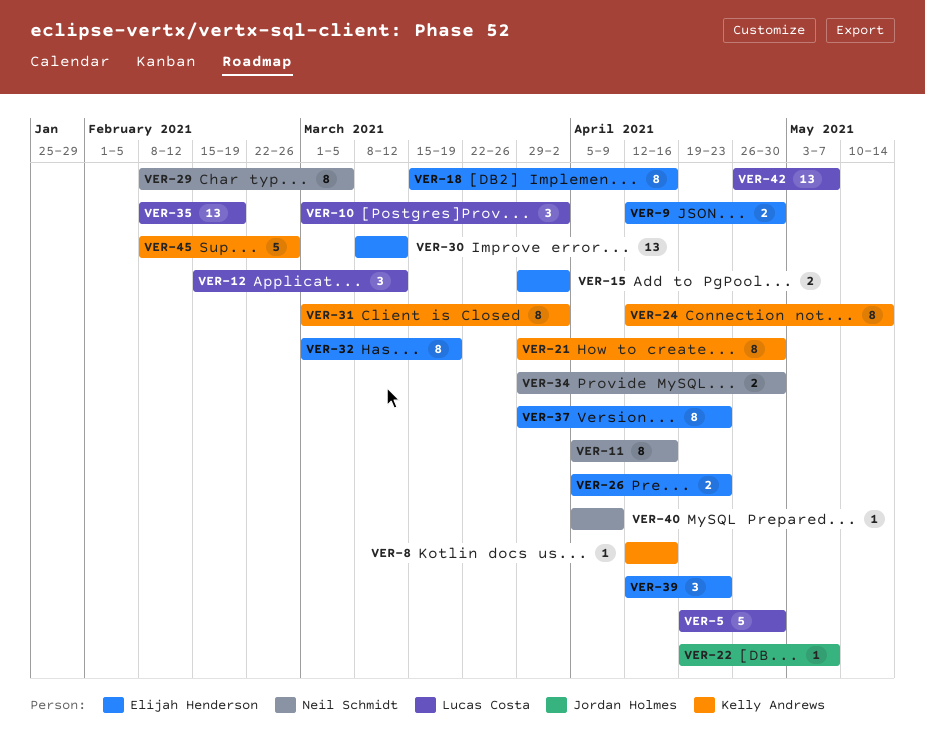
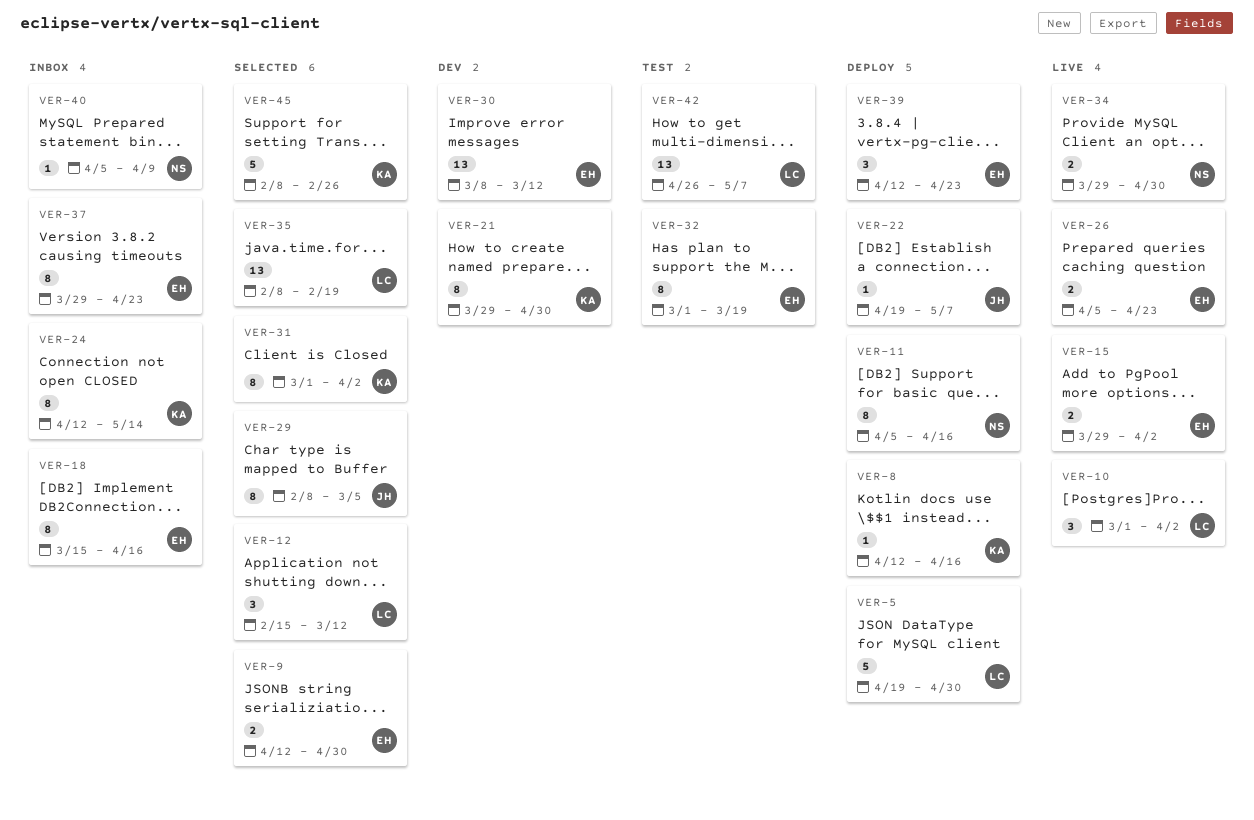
VER-29, owner: Neil Schmidt -> Jordan Holmes

